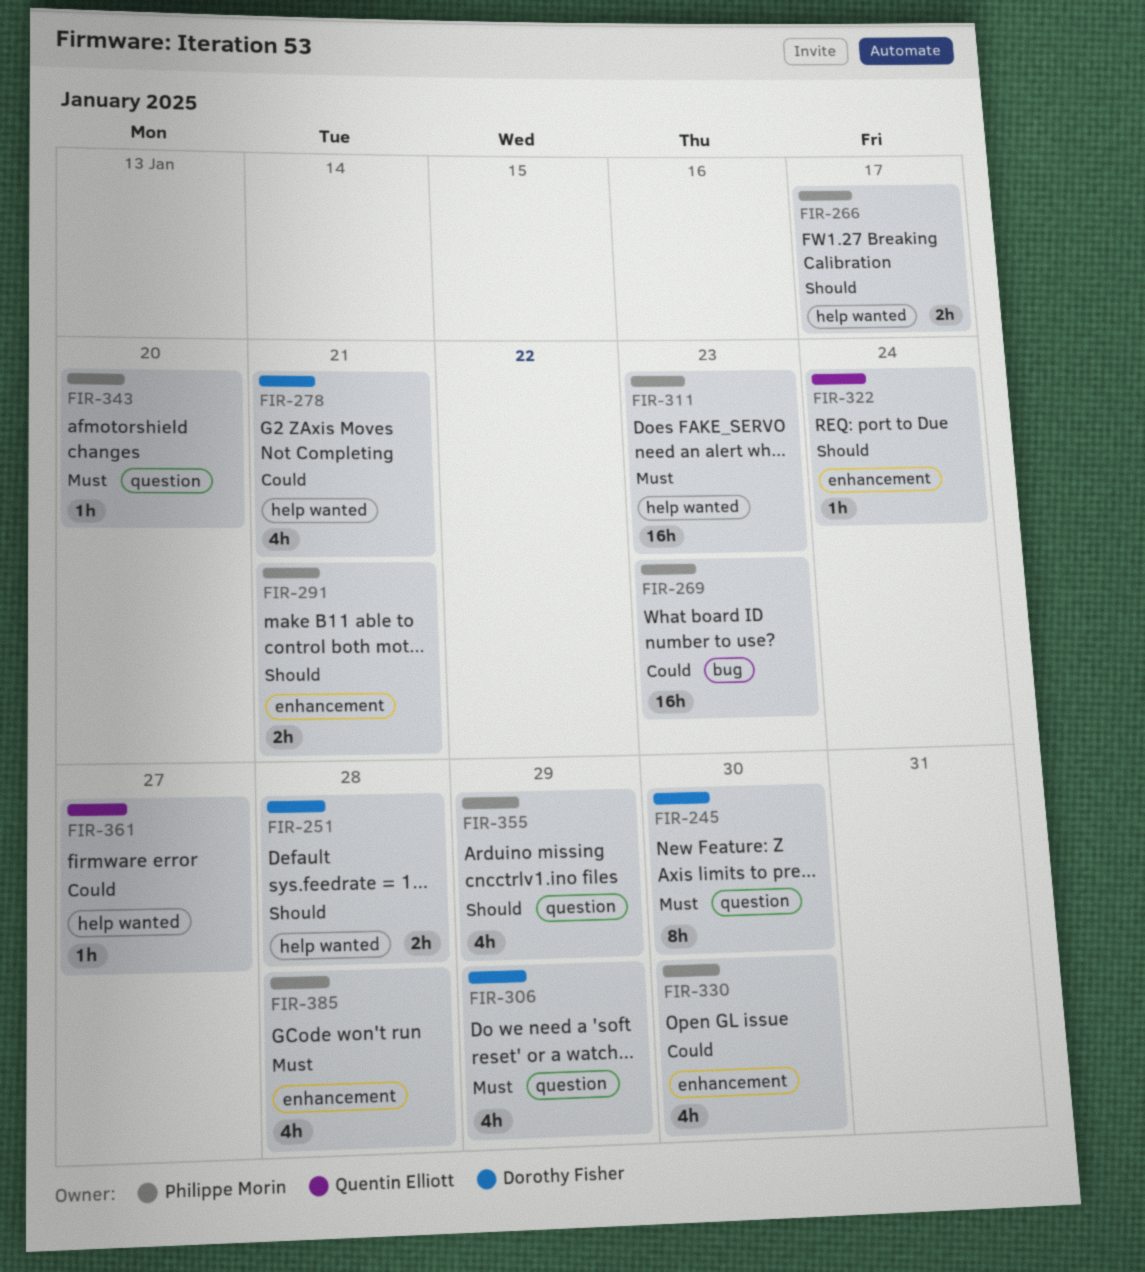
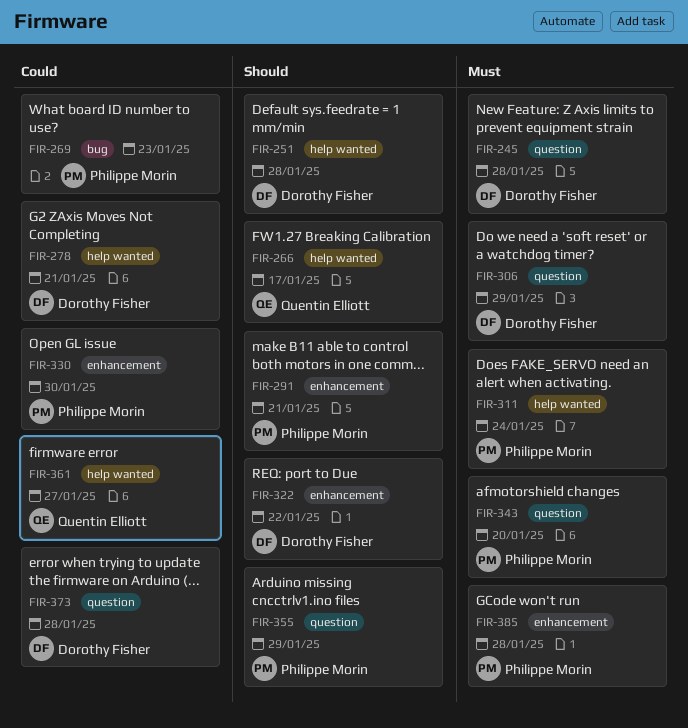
FIR-245, due: Jan 30 -> Jan 28
FIR-266, owner: Philippe Morin -> Quentin Elliott
FIR-311, due: Jan 23 -> Jan 24
FIR-322, owner: Quentin Elliott -> Dorothy Fisher
FIR-322, due: Jan 24 -> Jan 22
FIR-373: none -> present

